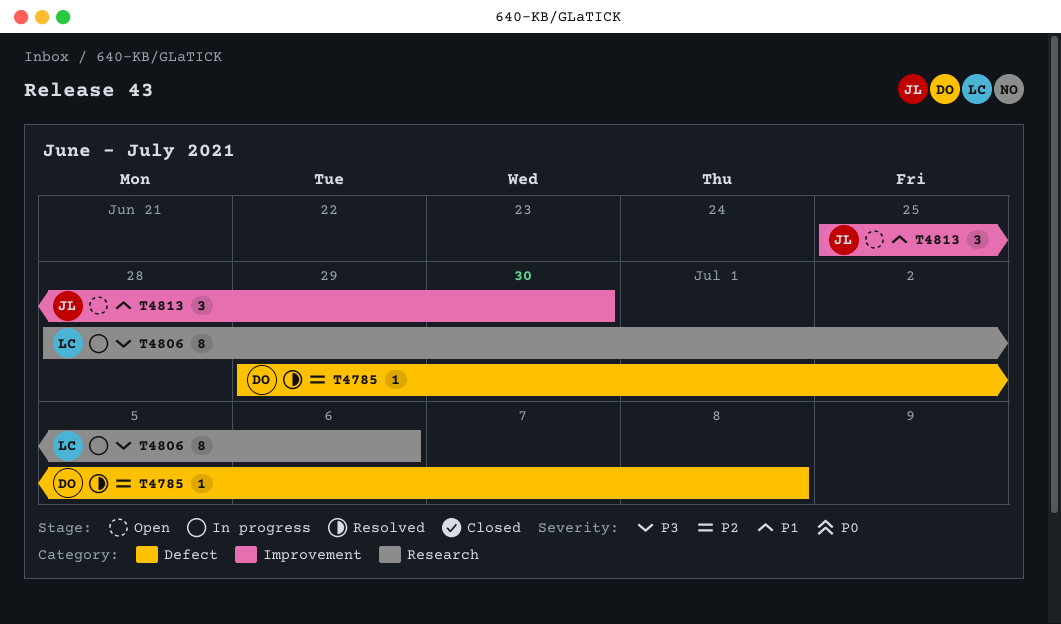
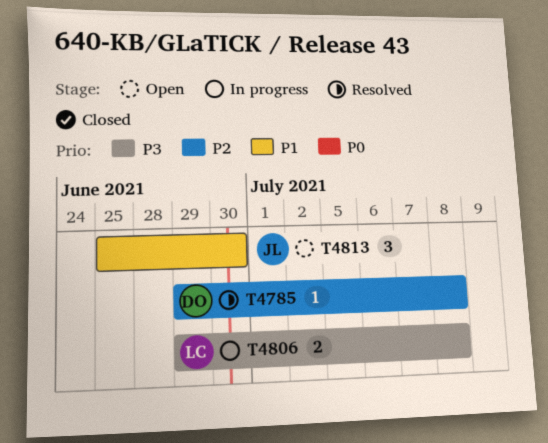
T4806, estimate: 8 -> 2
T4806, start: Jun 28 -> Jun 29
T4806, due: Jul 6 -> Jul 8

